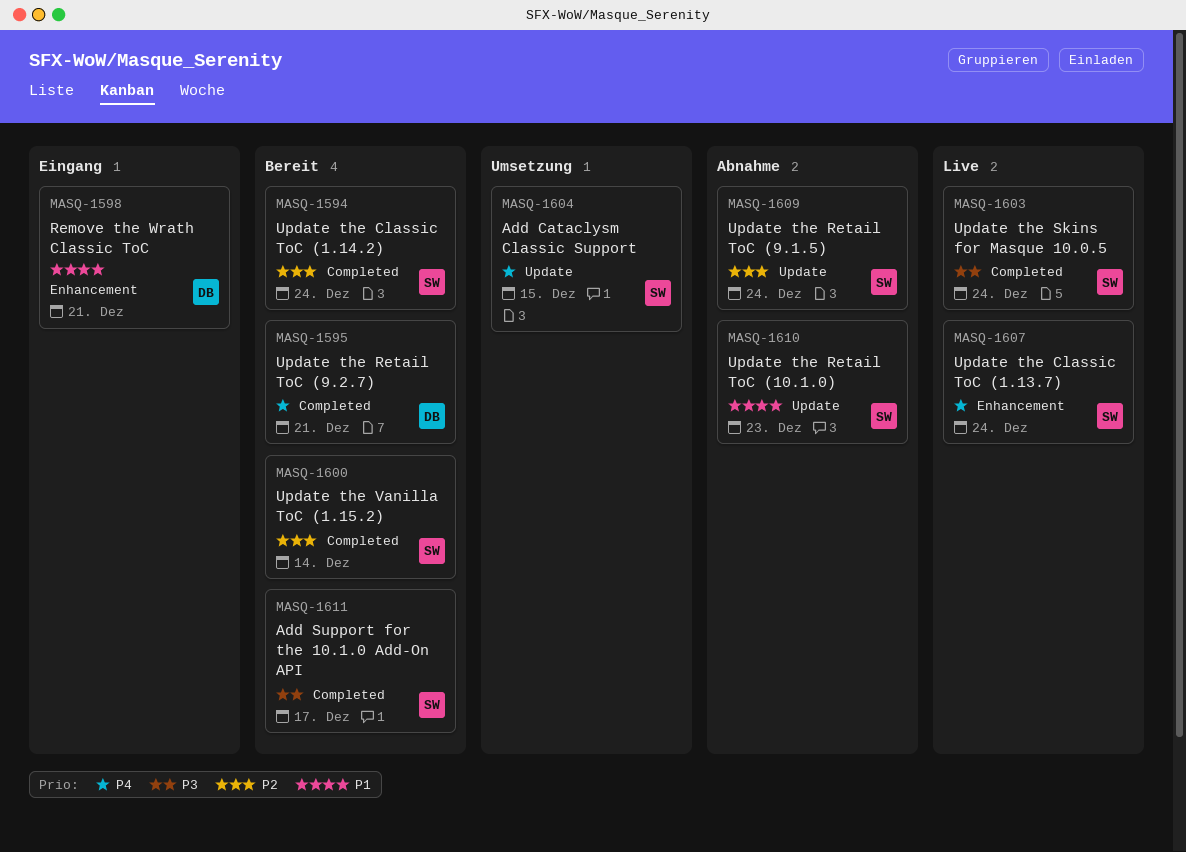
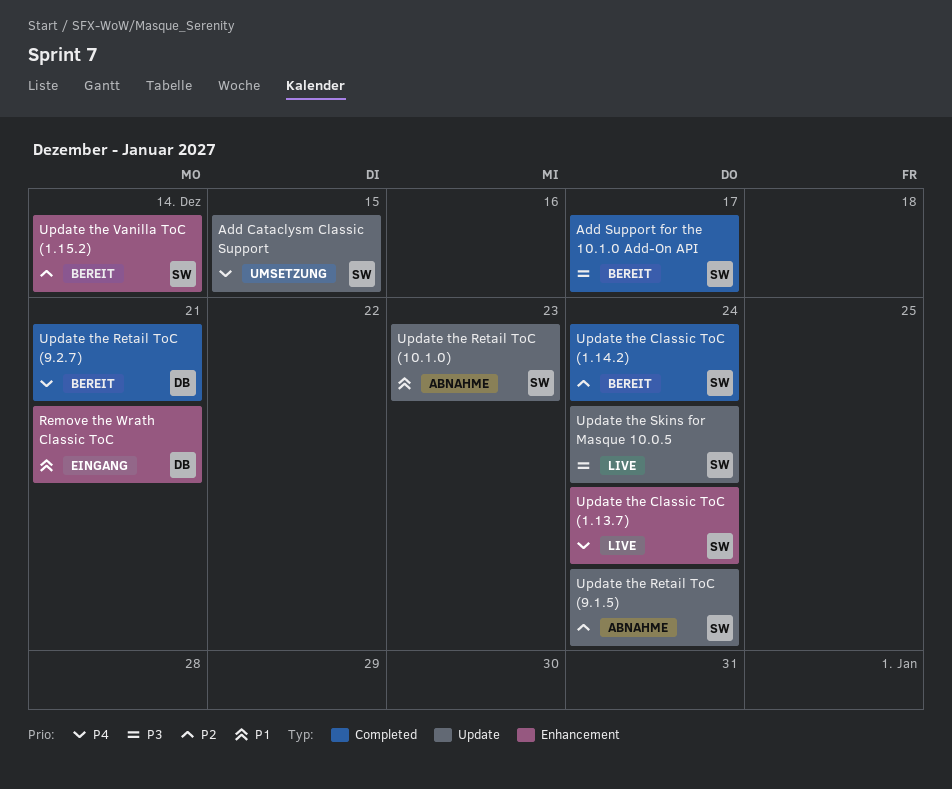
Update the Skins for Masque 10.0.5, label: Completed -> Update
Update the Vanilla ToC (1.15.2), label: Completed -> Enhancement

